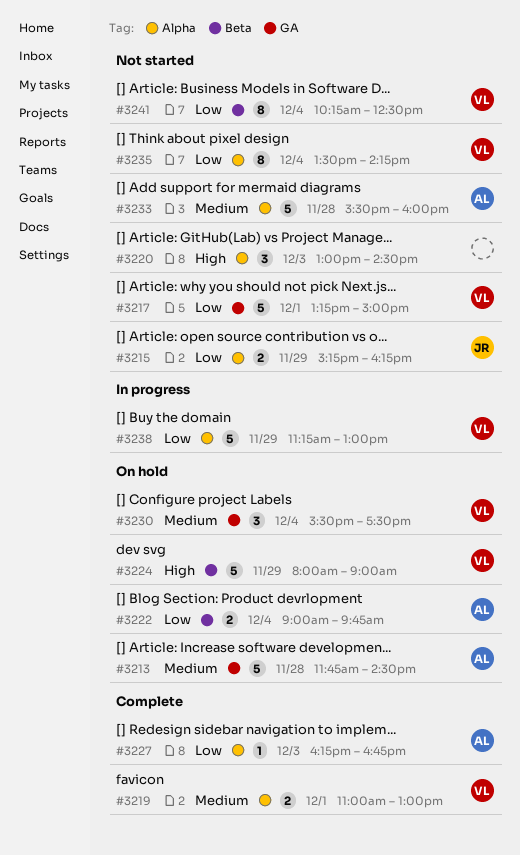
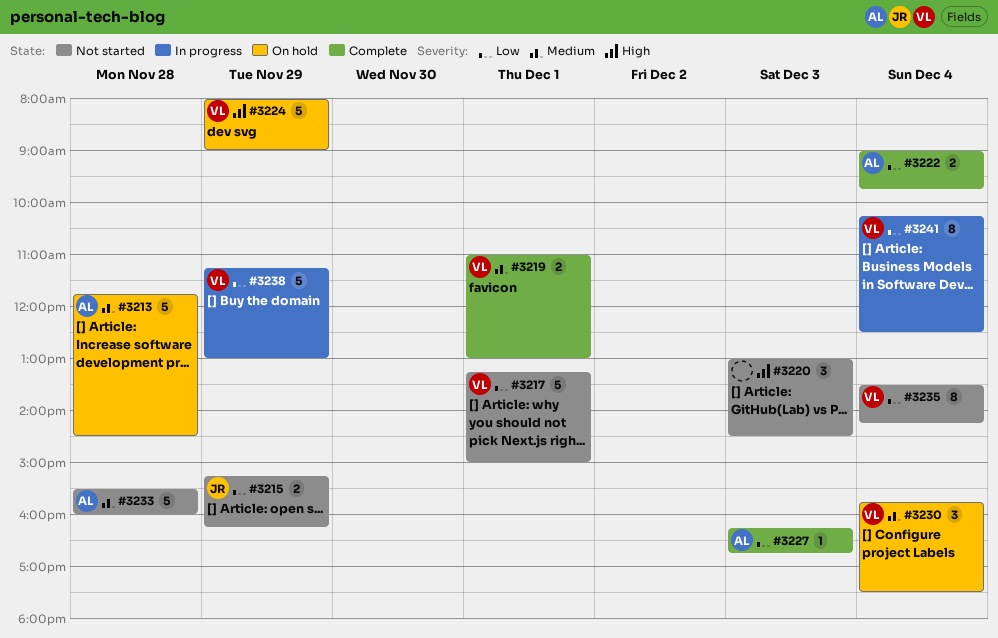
#3222, status: On hold -> Complete
#3230, begins: 15:30 -> 15:45
#3241, status: Not started -> In progress

